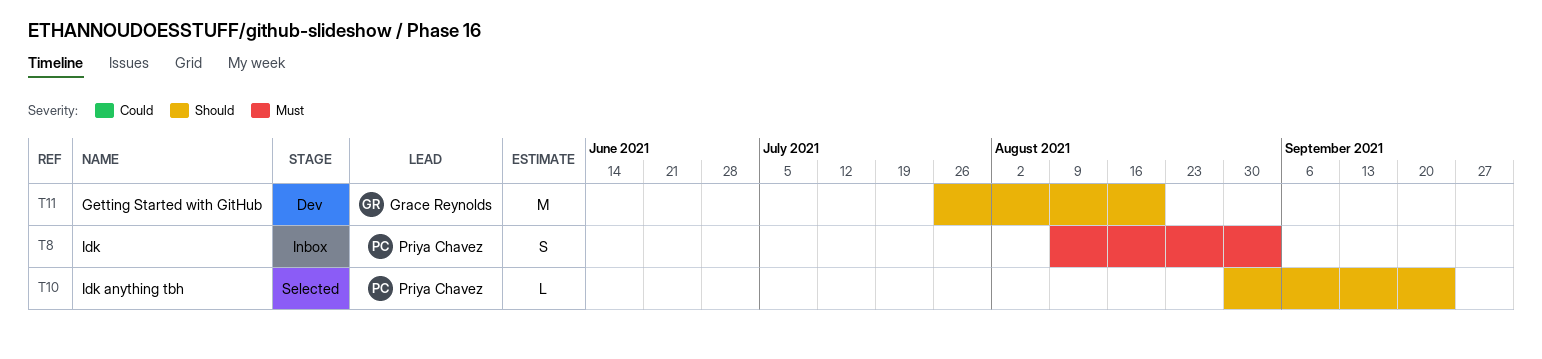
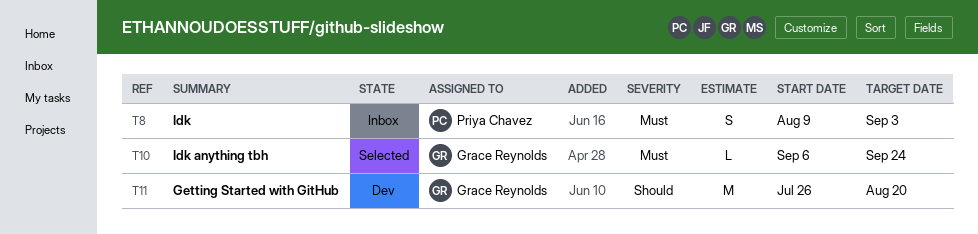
T10, owner: Priya Chavez -> Grace Reynolds
T10, priority: Should -> Must
T10, start: Aug 30 -> Sep 6

